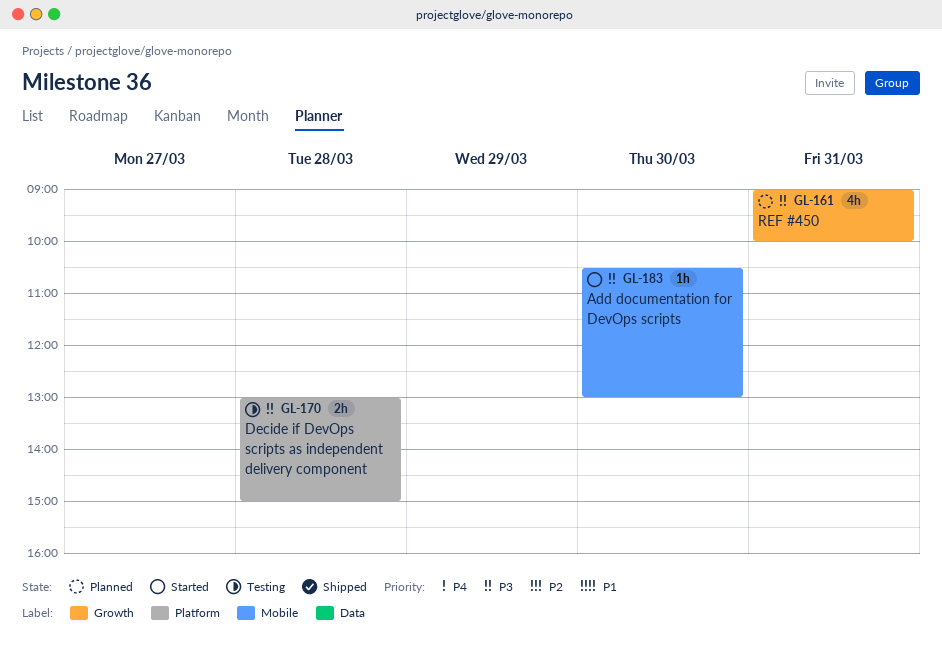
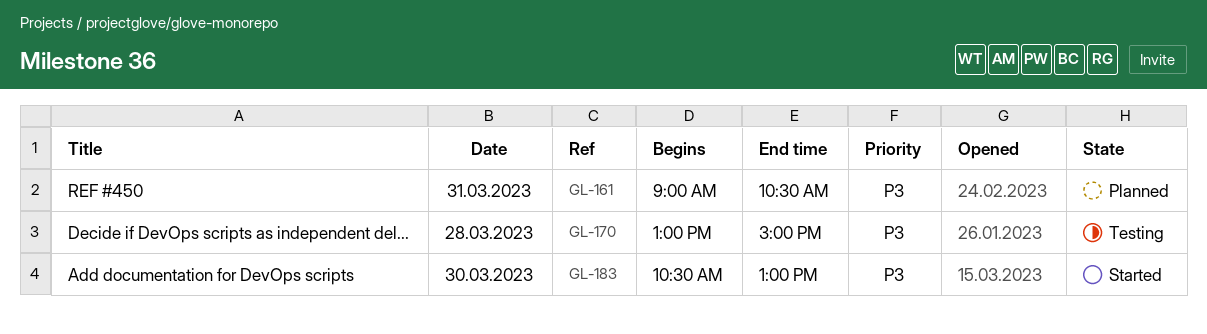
GL-161, ends: 10:00 -> 10:30

